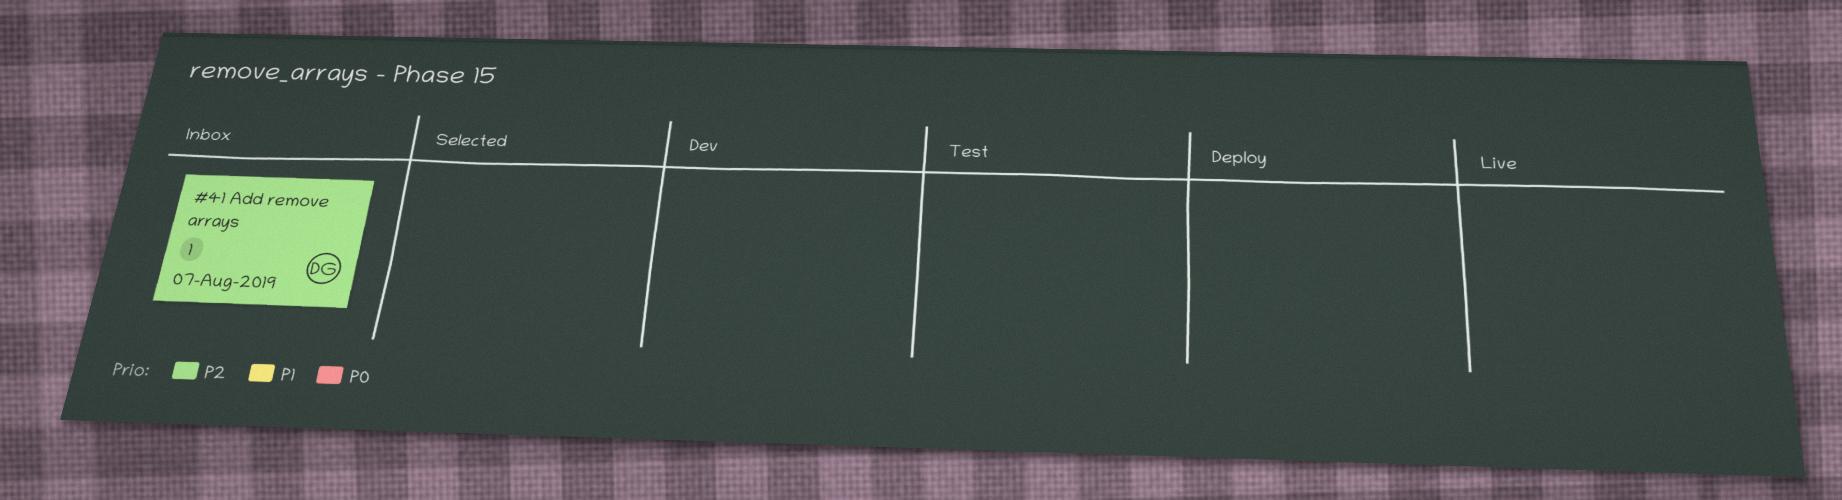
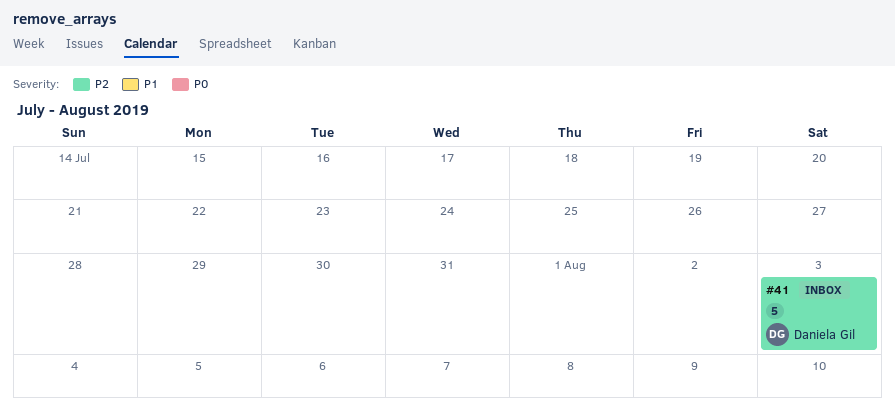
#41, estimate: 1 -> 5
#41, due: Aug 7 -> Aug 3

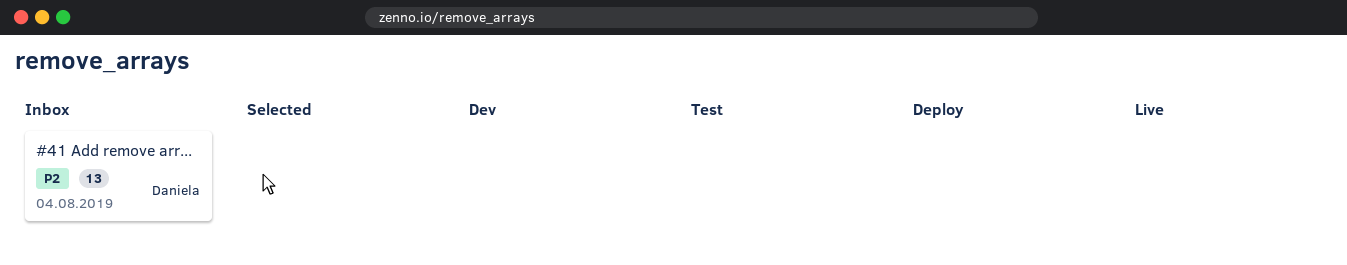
#41, estimate: 5 -> 13
#41, due: Aug 3 -> Aug 4

